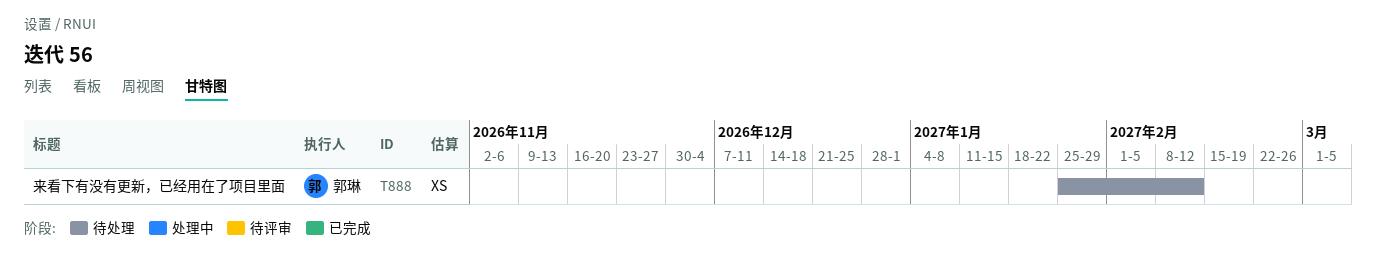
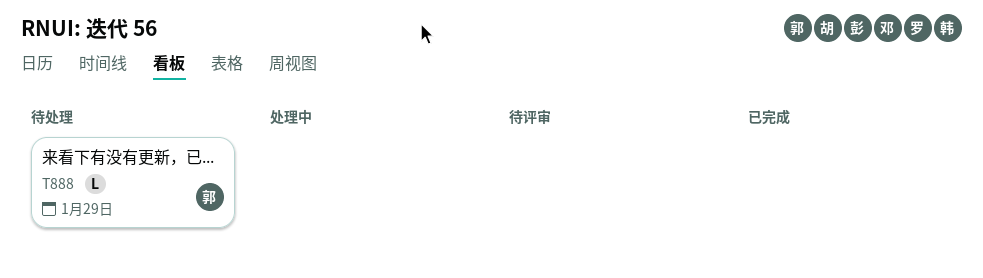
T888, estimate: XS -> L
T888, due: Feb 12 -> Jan 29

